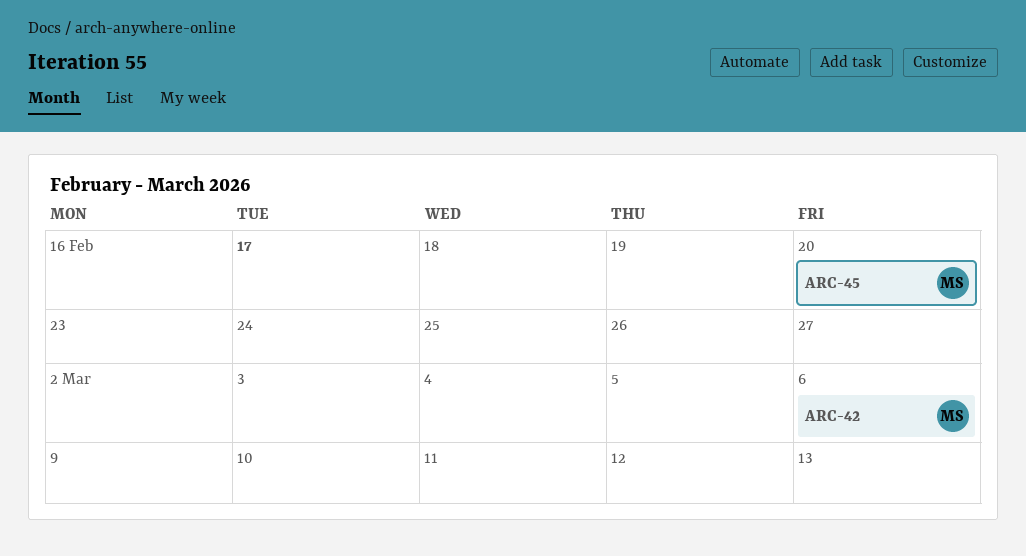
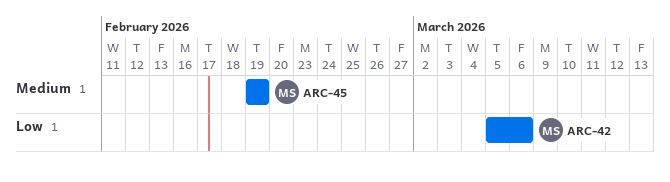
ARC-45, due: Feb 20 -> Feb 19

